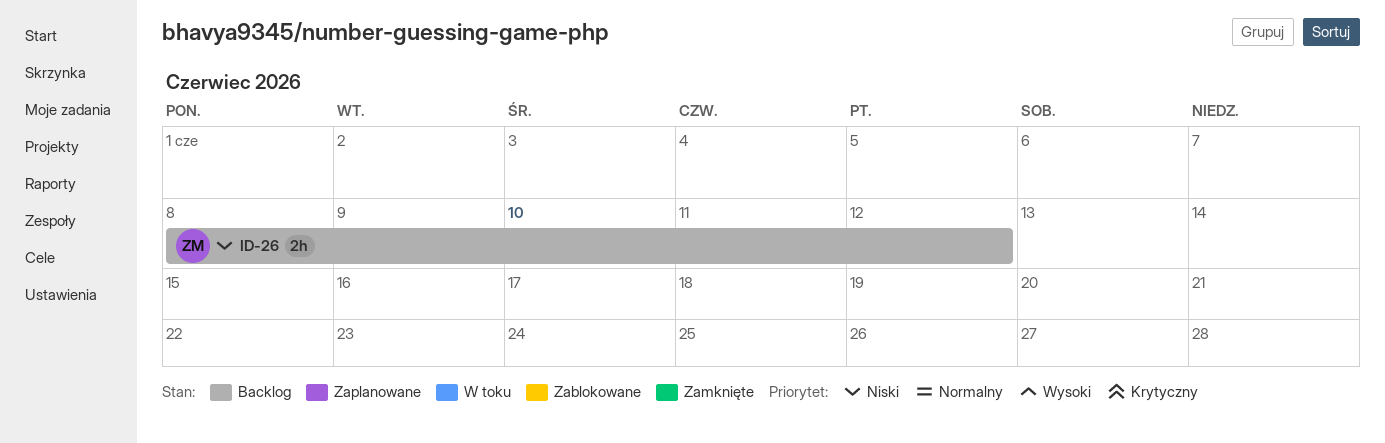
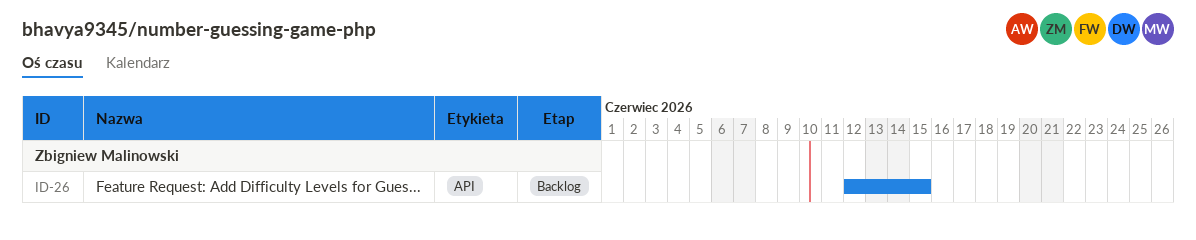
ID-26, start: Jun 8 -> Jun 12
ID-26, due: Jun 12 -> Jun 15

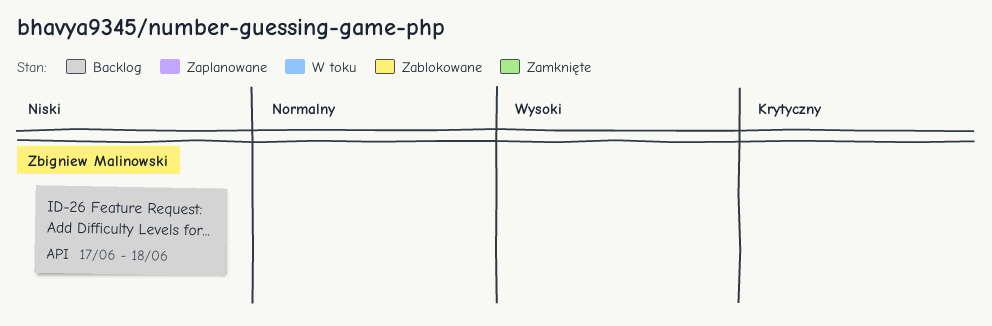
ID-26, start: Jun 12 -> Jun 17
ID-26, due: Jun 15 -> Jun 18

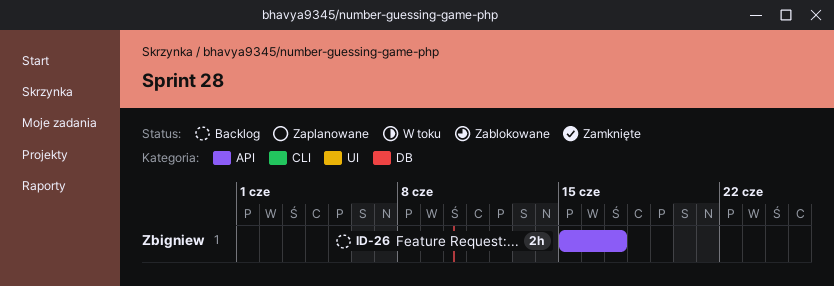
ID-26, start: Jun 17 -> Jun 15
ID-26, due: Jun 18 -> Jun 17

